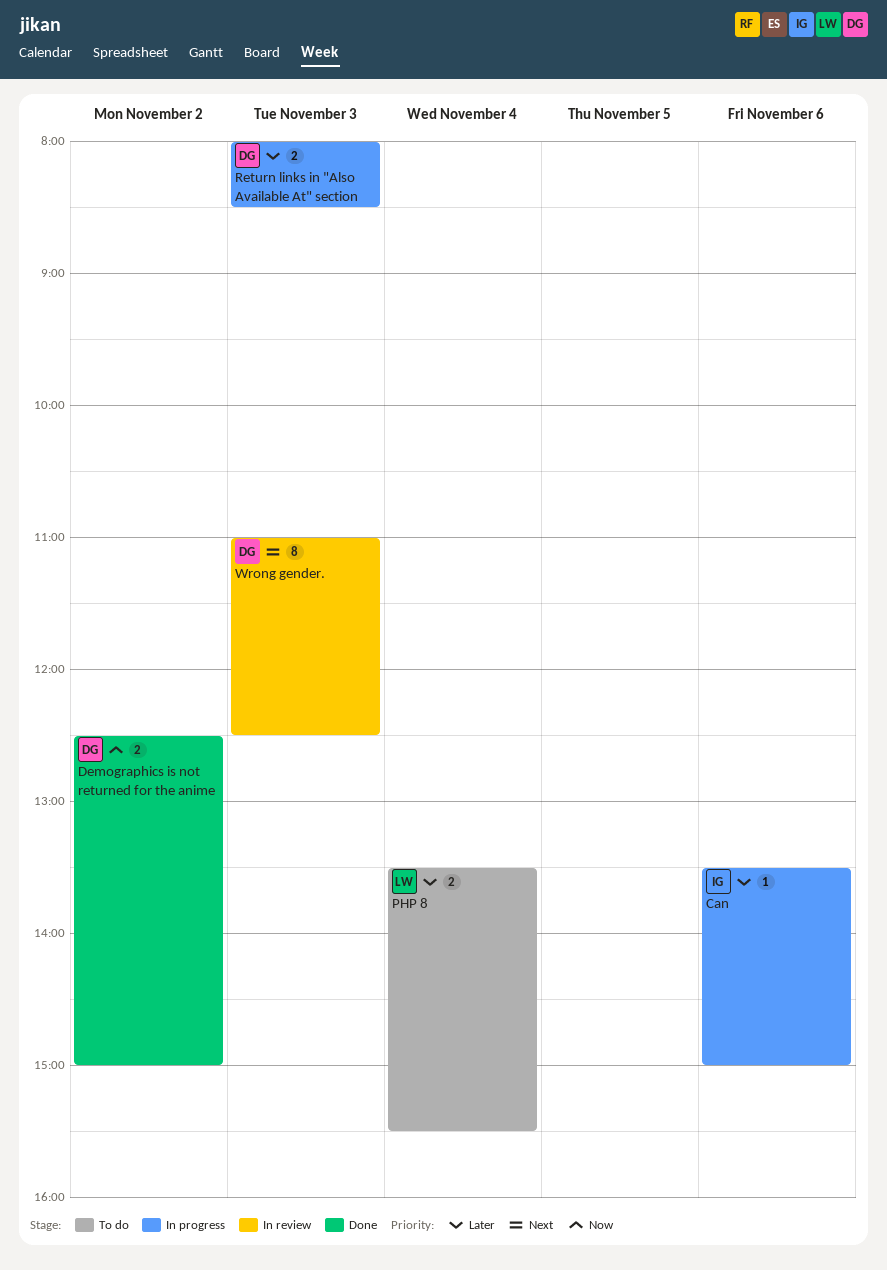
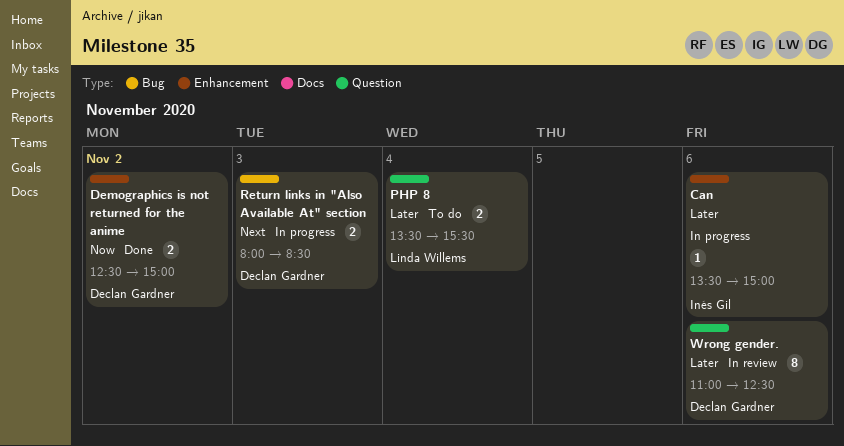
Return links in "Also Available At" section, priority: Later -> Next
Wrong gender., priority: Next -> Later
Wrong gender., day: Nov 3 -> Nov 6

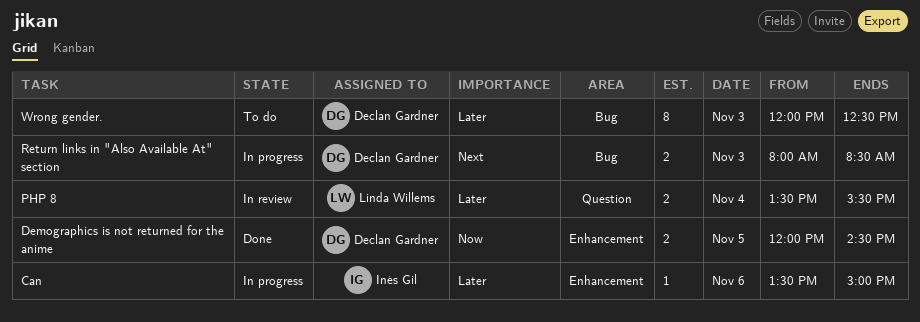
Demographics is not returned for the anime, day: Nov 2 -> Nov 5
Demographics is not returned for the anime, begins: 12:30 -> 12:00
Demographics is not returned for the anime, ends: 15:00 -> 14:30
PHP 8, status: To do -> In review
Wrong gender., status: In review -> To do
Wrong gender., label: Question -> Bug
Wrong gender., day: Nov 6 -> Nov 3
Wrong gender., begins: 11:00 -> 12:00

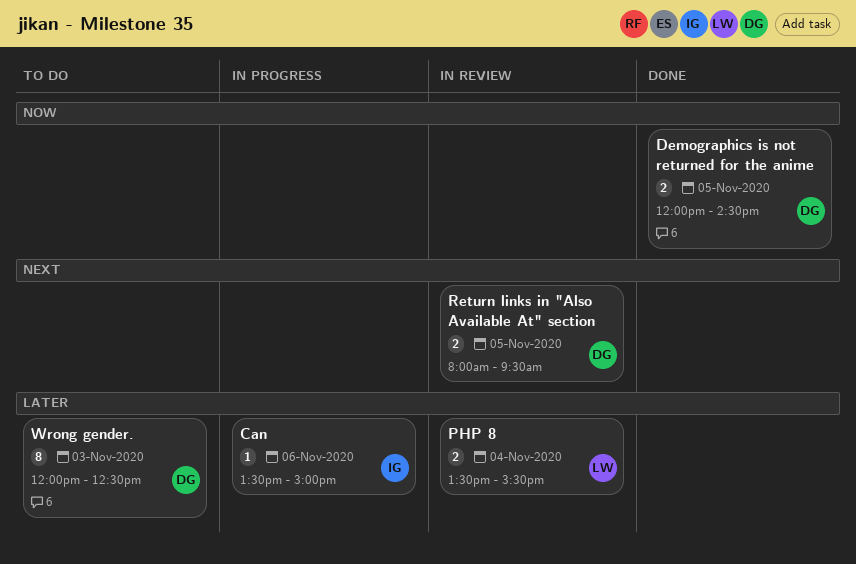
Return links in "Also Available At" section, status: In progress -> In review
Return links in "Also Available At" section, day: Nov 3 -> Nov 5
Return links in "Also Available At" section, ends: 08:30 -> 09:30

